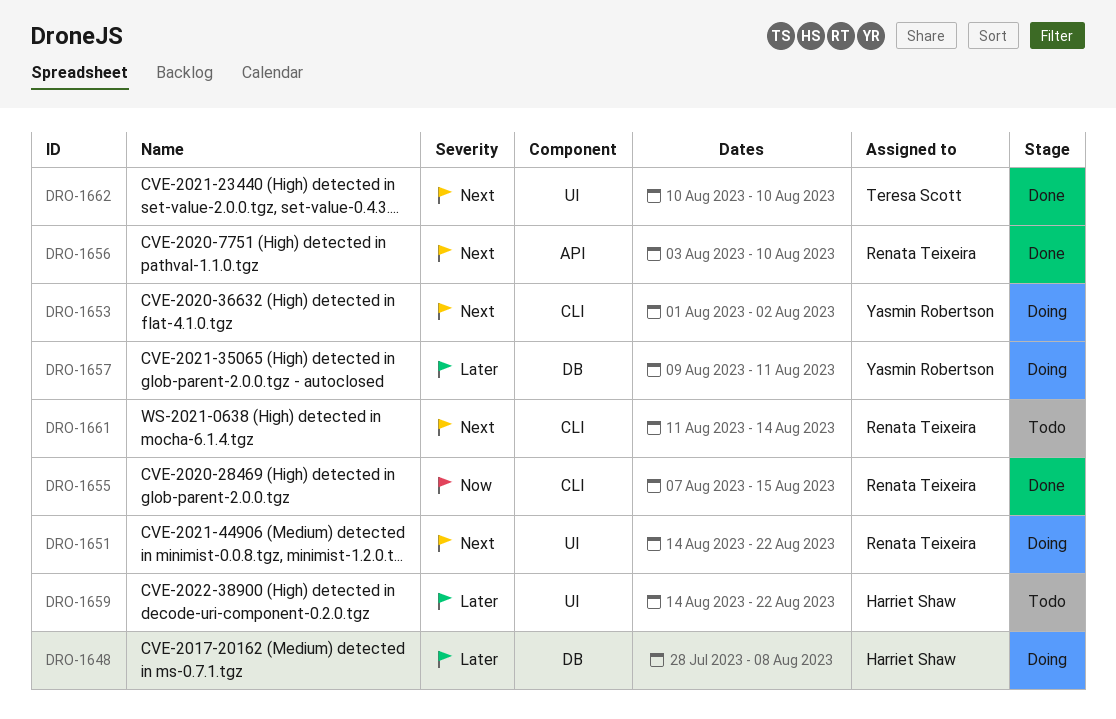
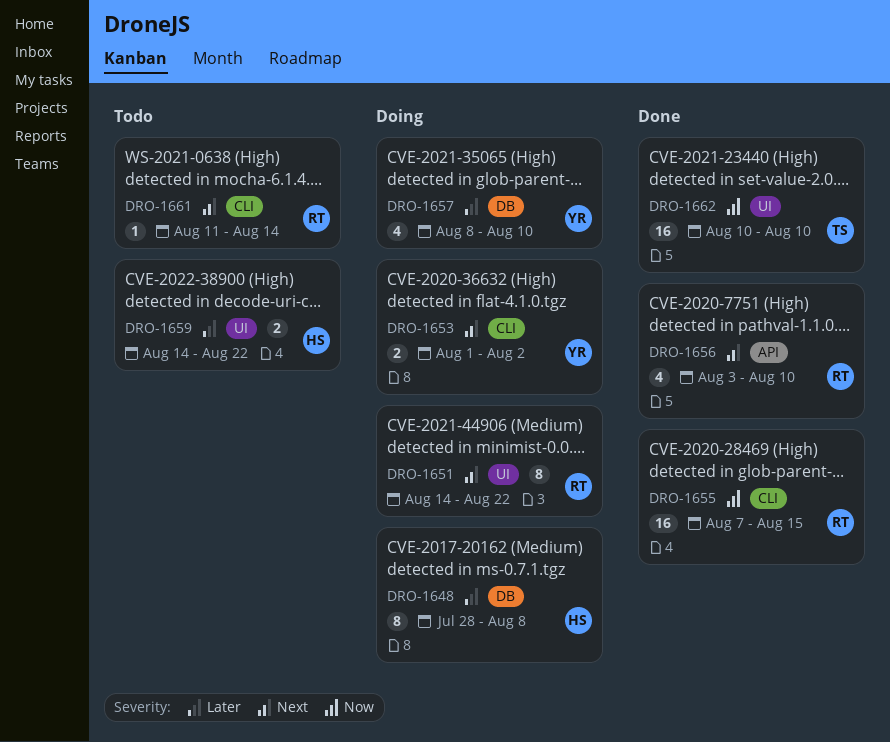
DRO-1657, start: Aug 9 -> Aug 8
DRO-1657, due: Aug 11 -> Aug 10
DRO-1662, priority: Next -> Now

